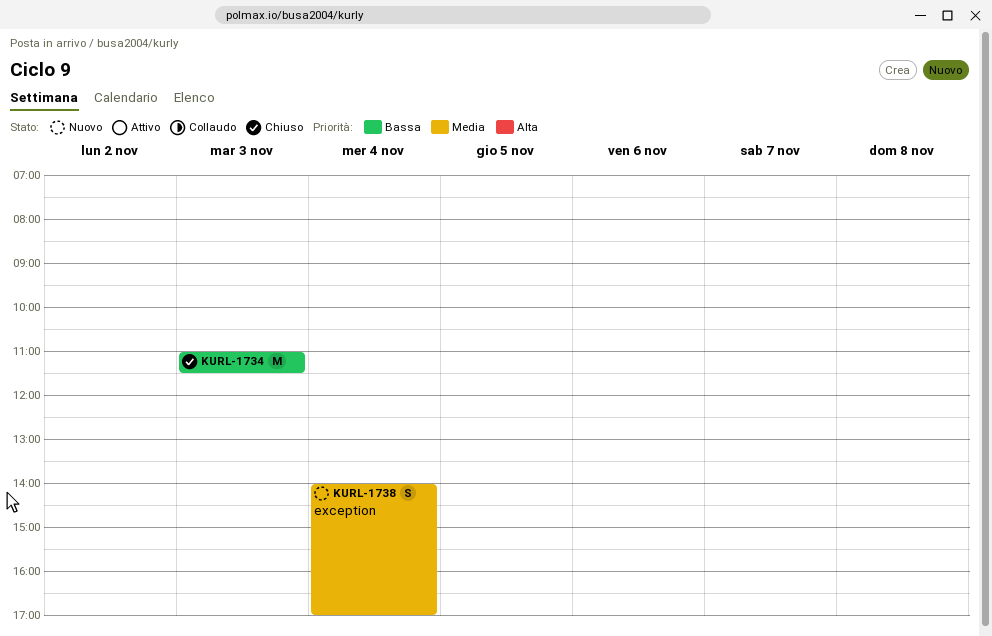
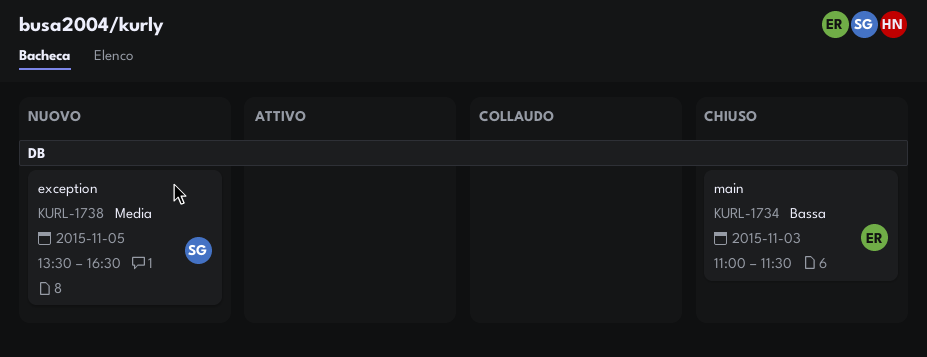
KURL-1738, day: Nov 4 -> Nov 5
KURL-1738, begins: 14:00 -> 13:30
KURL-1738, ends: 17:00 -> 16:30

